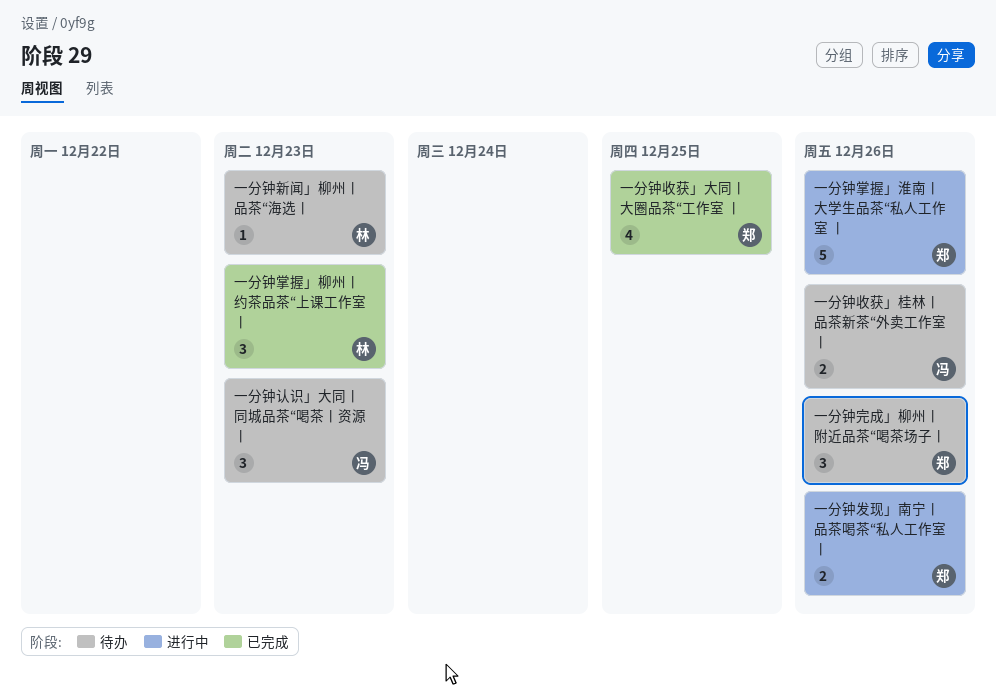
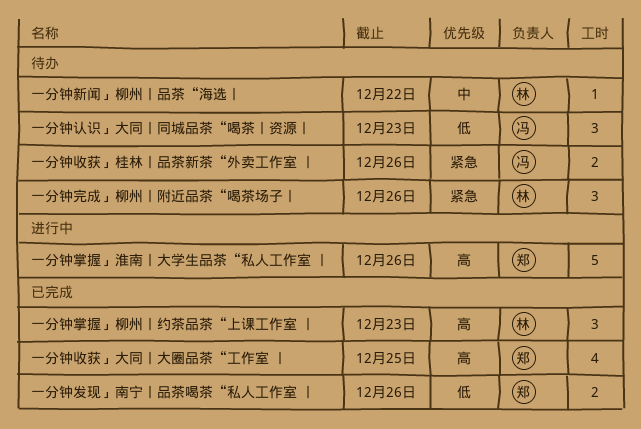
一分钟发现」南宁丨品茶喝茶“私人工作室 丨, status: 进行中 -> 已完成
一分钟完成」柳州丨附近品茶“喝茶场子丨, owner: 郑 -> 林
一分钟新闻」柳州丨品茶“海选丨, due: Dec 23 -> Dec 22

